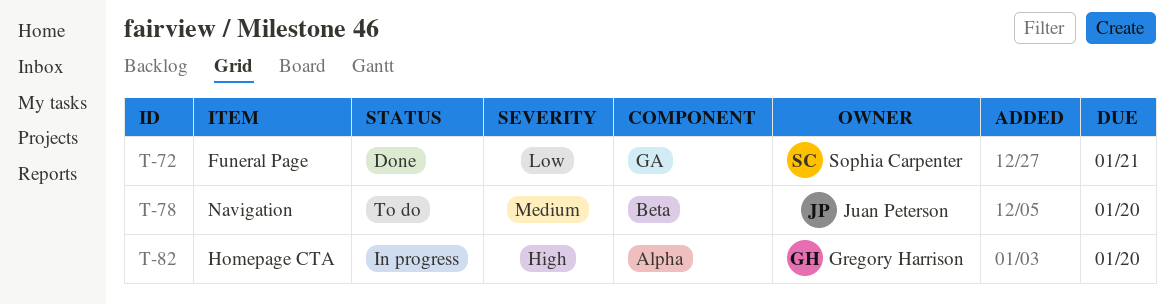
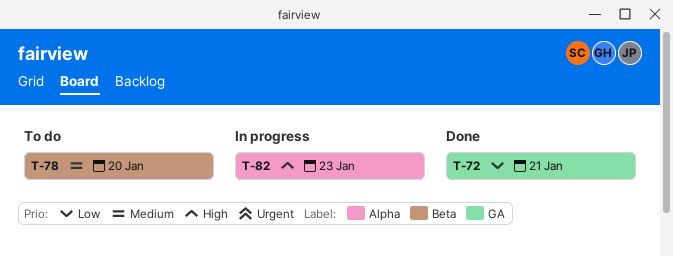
T-82, due: Jan 20 -> Jan 23

